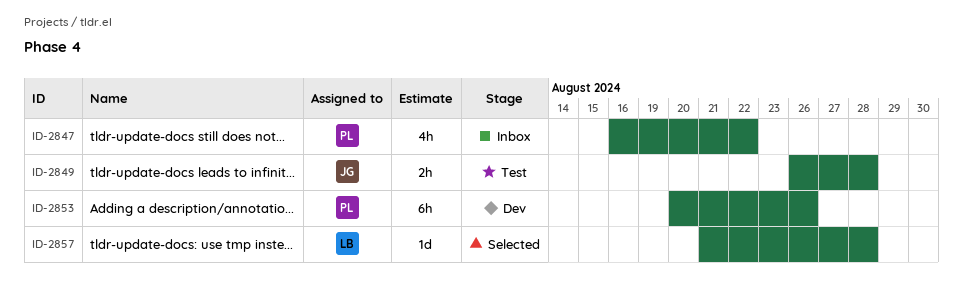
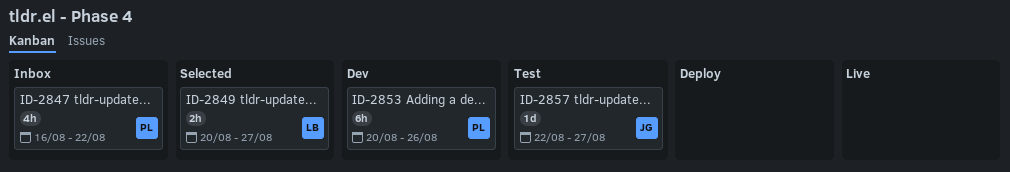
ID-2849, status: Test -> Selected
ID-2849, owner: JG -> LB
ID-2849, start: Aug 26 -> Aug 20
ID-2849, due: Aug 28 -> Aug 27
ID-2857, status: Selected -> Test
ID-2857, owner: LB -> JG
ID-2857, start: Aug 21 -> Aug 22
ID-2857, due: Aug 28 -> Aug 27

